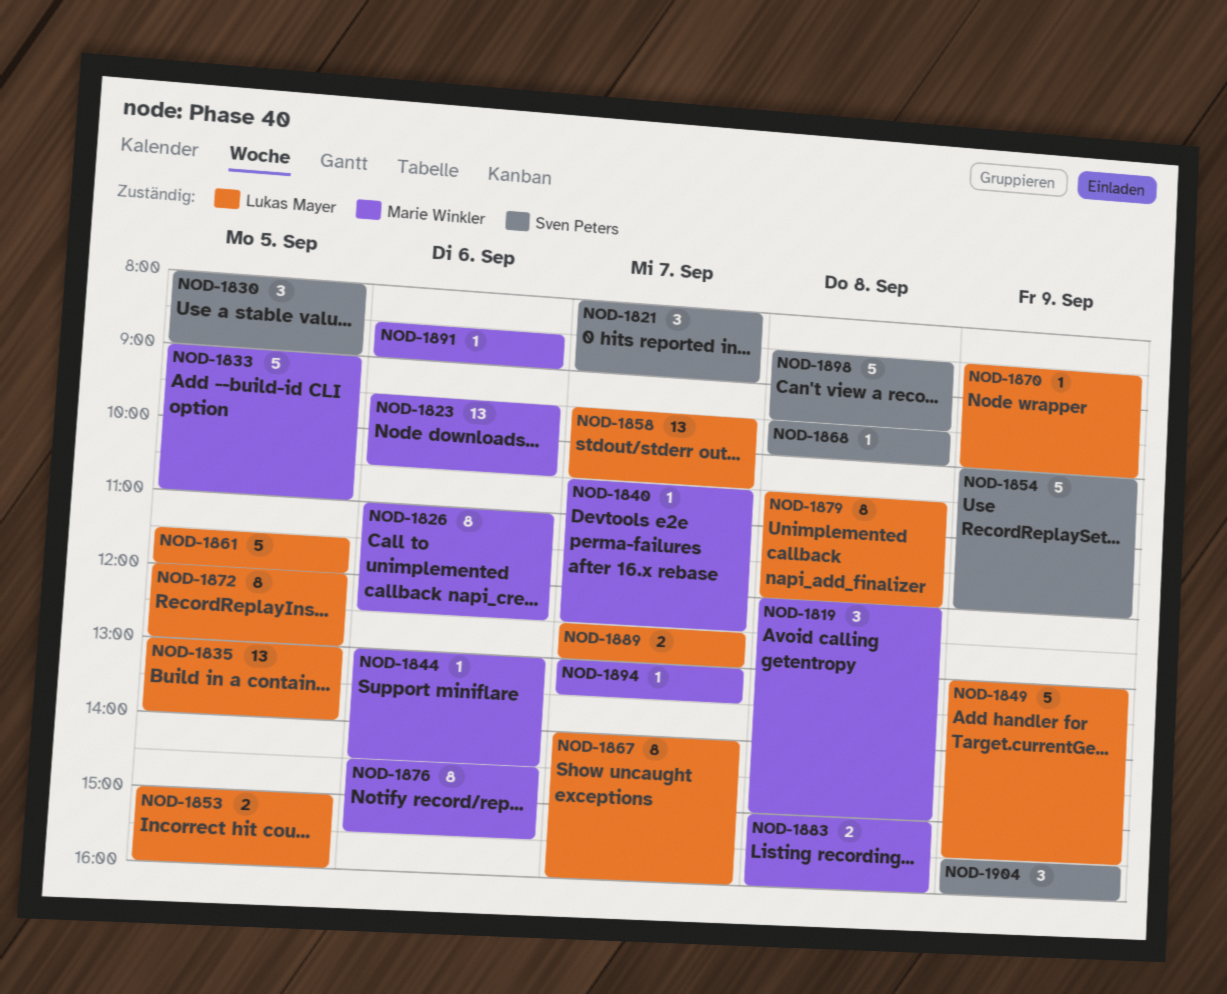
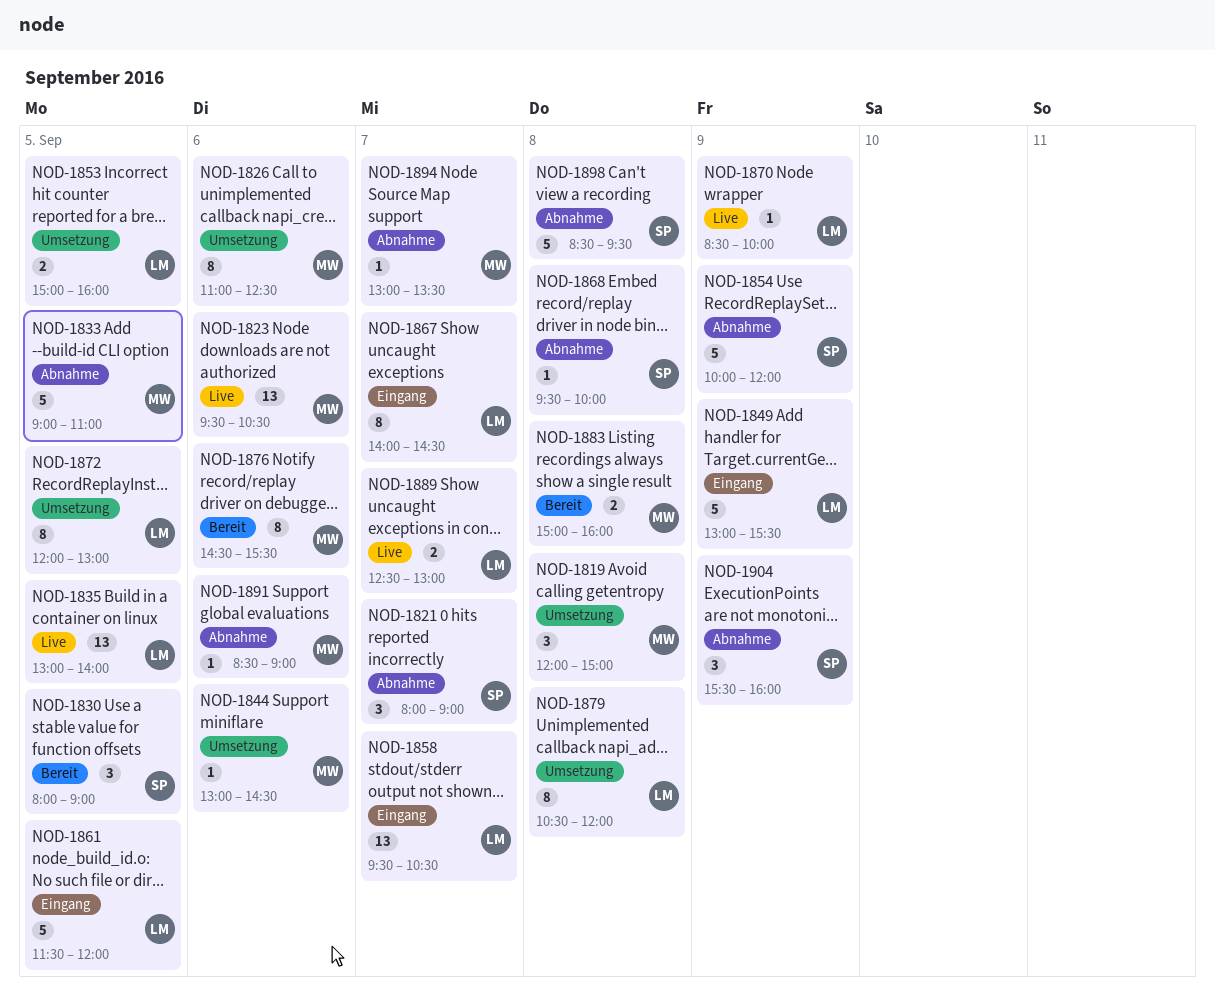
NOD-1840: present -> none
NOD-1867, ends: 16:00 -> 14:30

